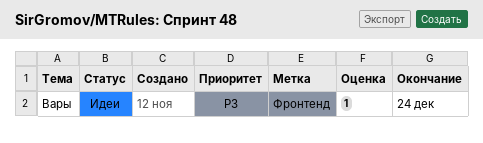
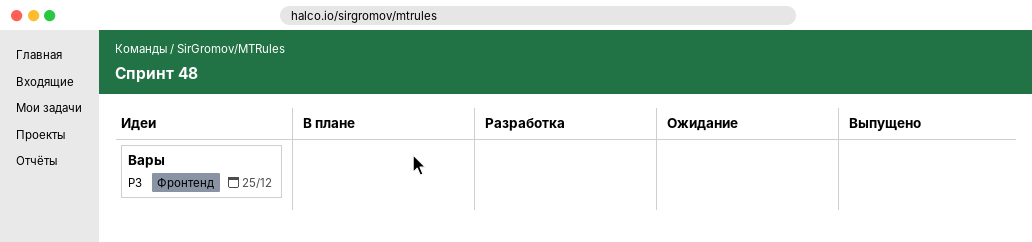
Вары, due: Dec 24 -> Dec 25

